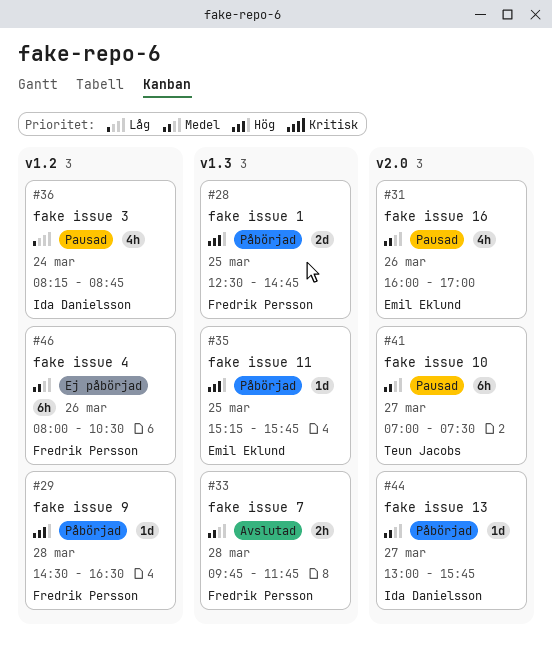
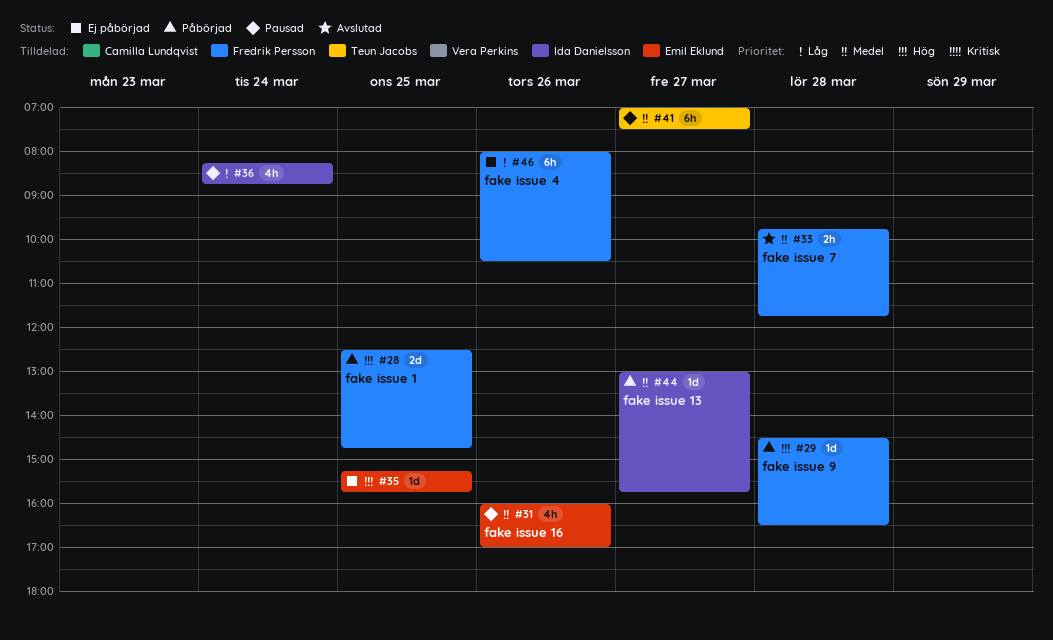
#35, status: Påbörjad -> Ej påbörjad
#46, priority: Medel -> Låg

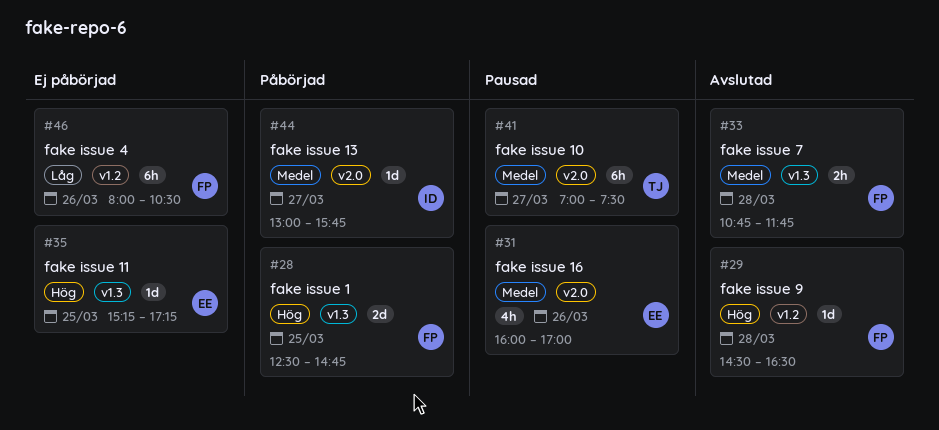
#29, status: Påbörjad -> Avslutad
#33, begins: 09:45 -> 10:45
#35, ends: 15:45 -> 17:15
#36: present -> none

